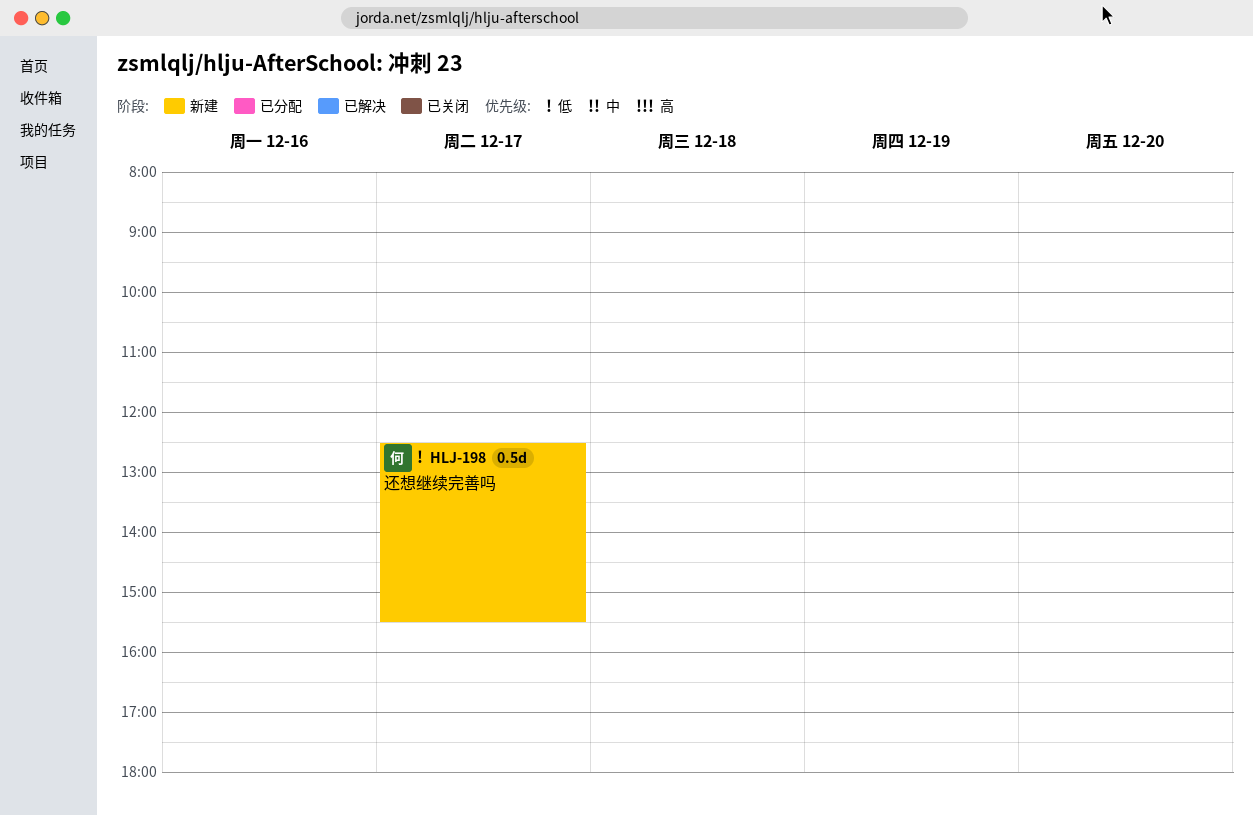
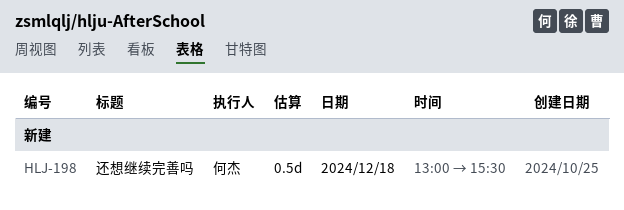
HLJ-198, day: Dec 17 -> Dec 18
HLJ-198, begins: 12:30 -> 13:00

